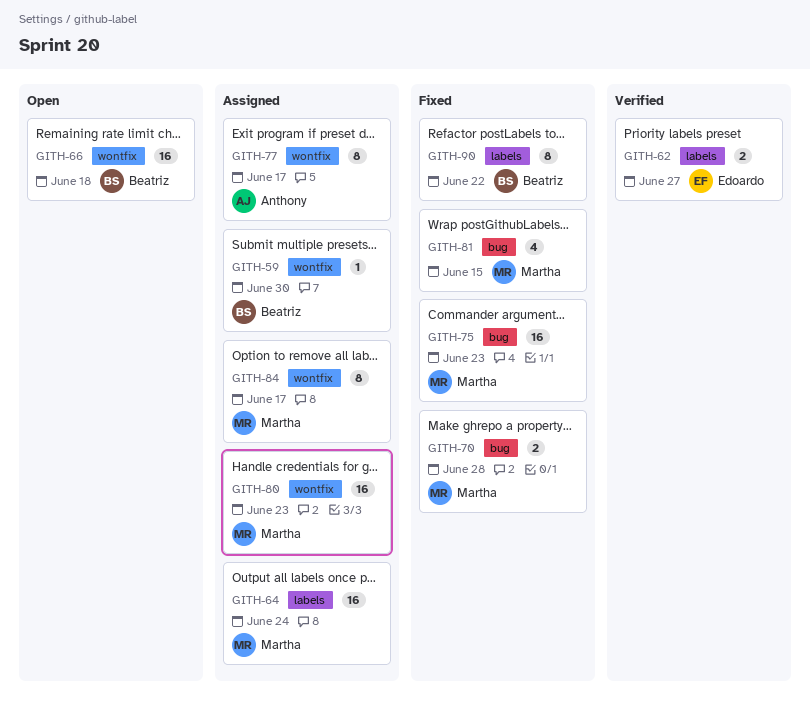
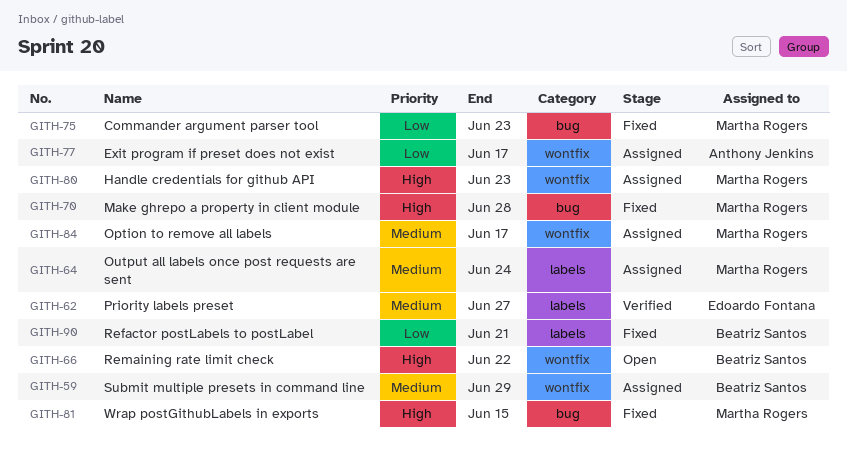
GITH-59, due: Jun 30 -> Jun 29
GITH-66, due: Jun 18 -> Jun 22
GITH-90, due: Jun 22 -> Jun 21

